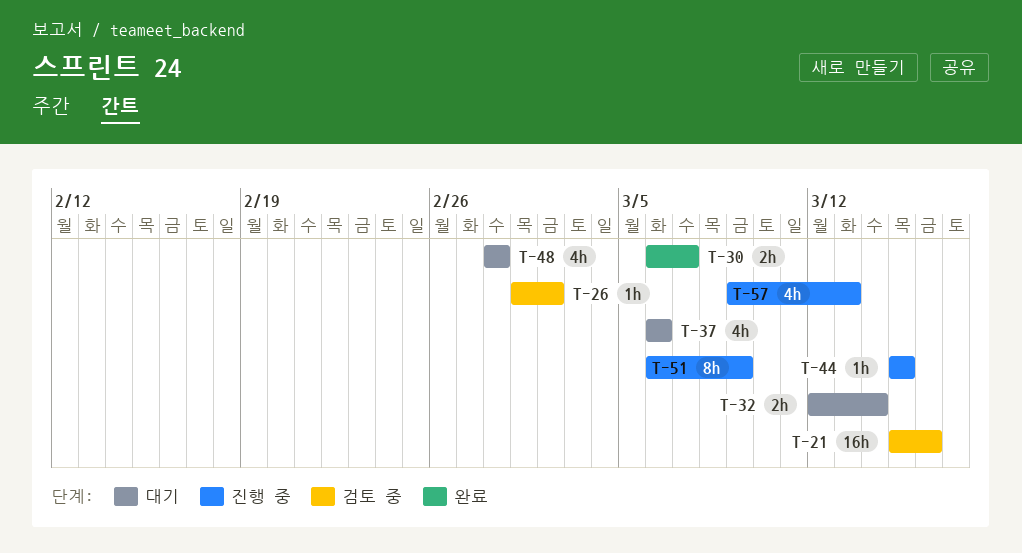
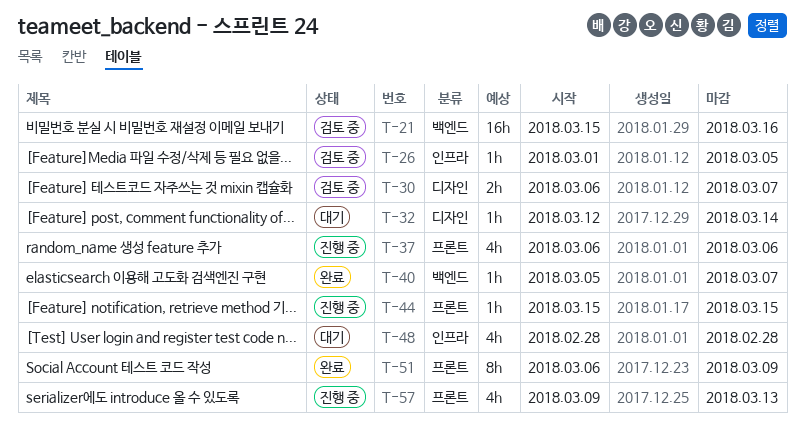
T-26, due: Mar 2 -> Mar 5
T-30, status: 완료 -> 검토 중
T-32, estimate: 2h -> 1h
T-37, status: 대기 -> 진행 중
T-40: none -> present
T-51, status: 진행 중 -> 완료

